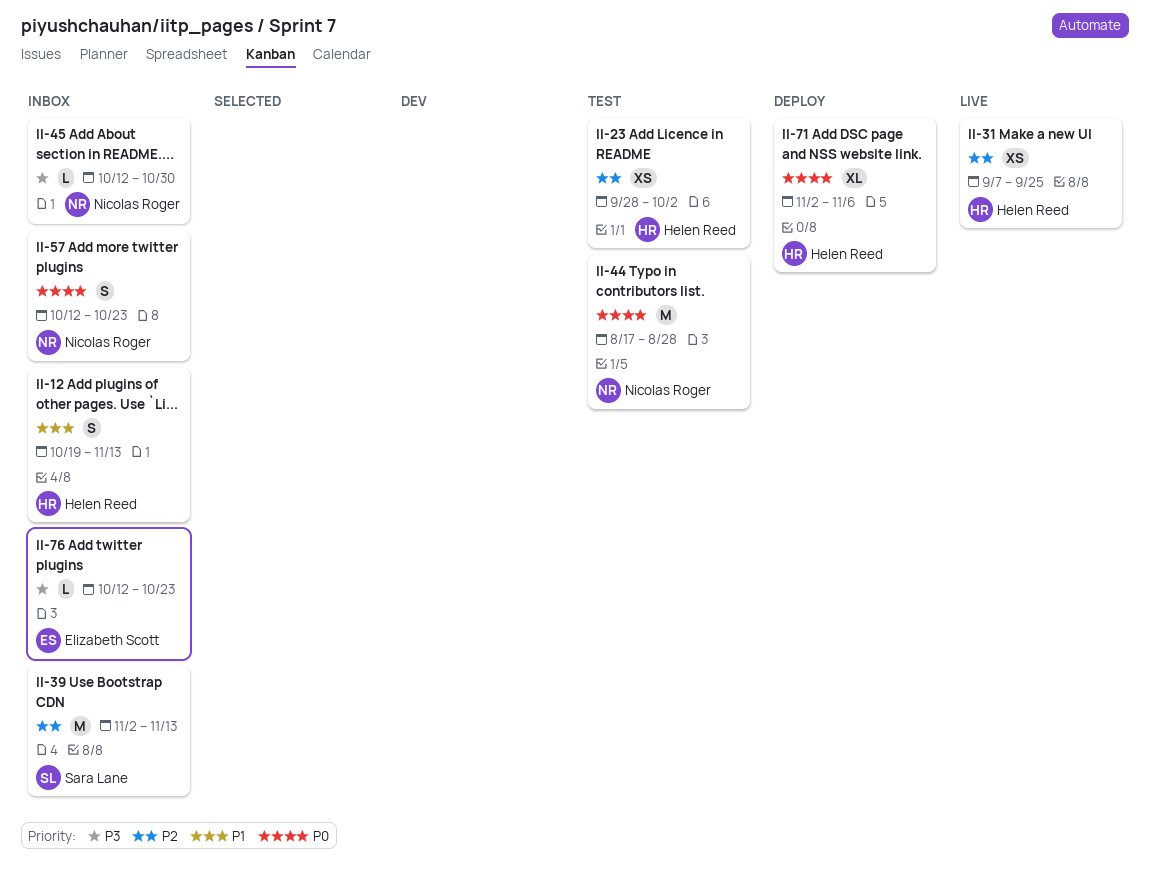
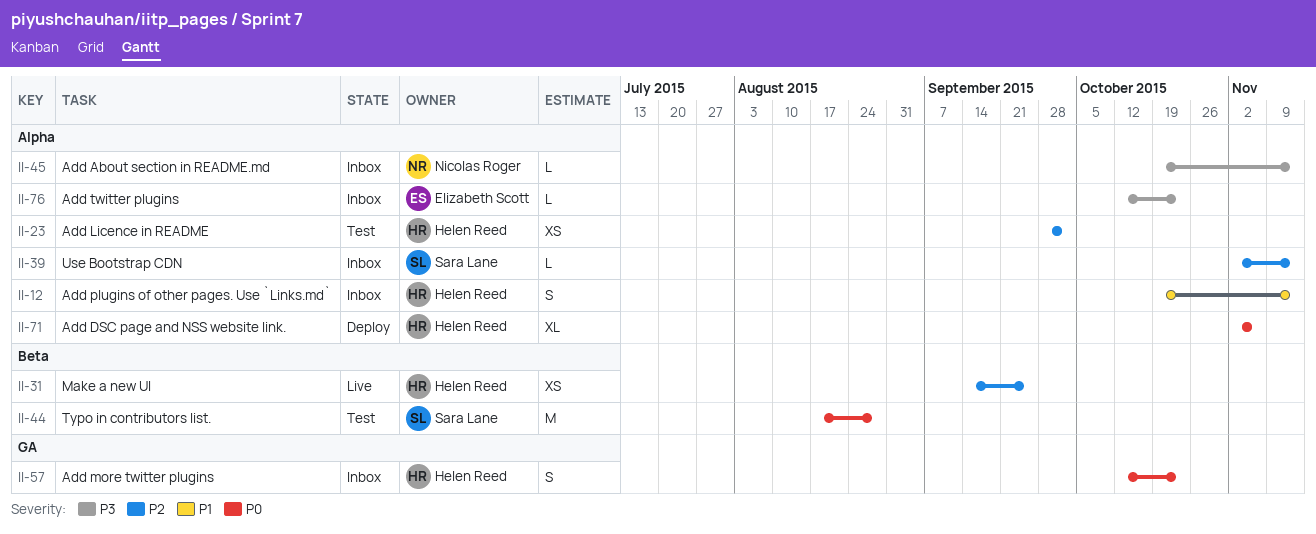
II-31, start: Sep 7 -> Sep 14
II-39, estimate: M -> L
II-44, owner: Nicolas Roger -> Sara Lane
II-45, start: Oct 12 -> Oct 19
II-45, due: Oct 30 -> Nov 13
II-57, owner: Nicolas Roger -> Helen Reed

